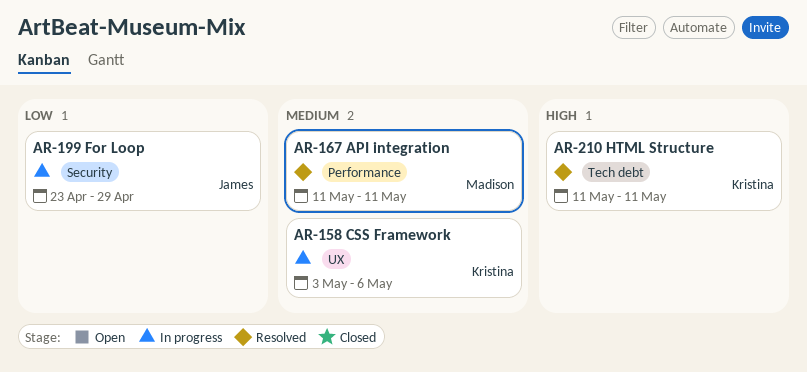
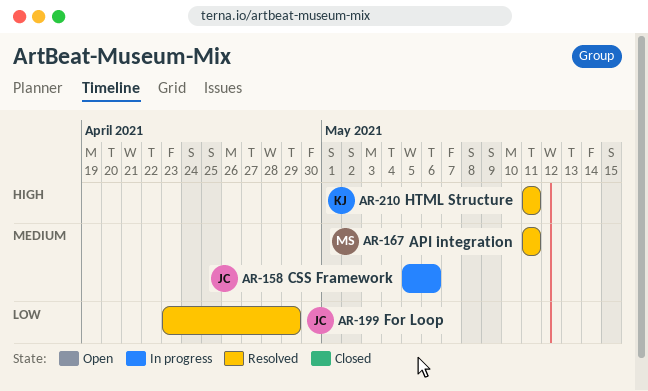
AR-158, owner: Kristina -> James
AR-158, start: May 3 -> May 5
AR-199, status: In progress -> Resolved

